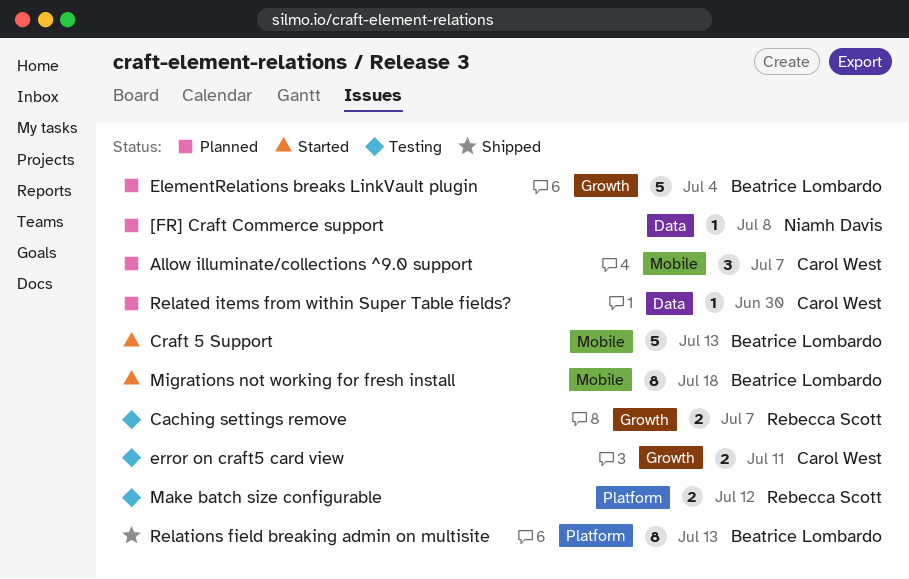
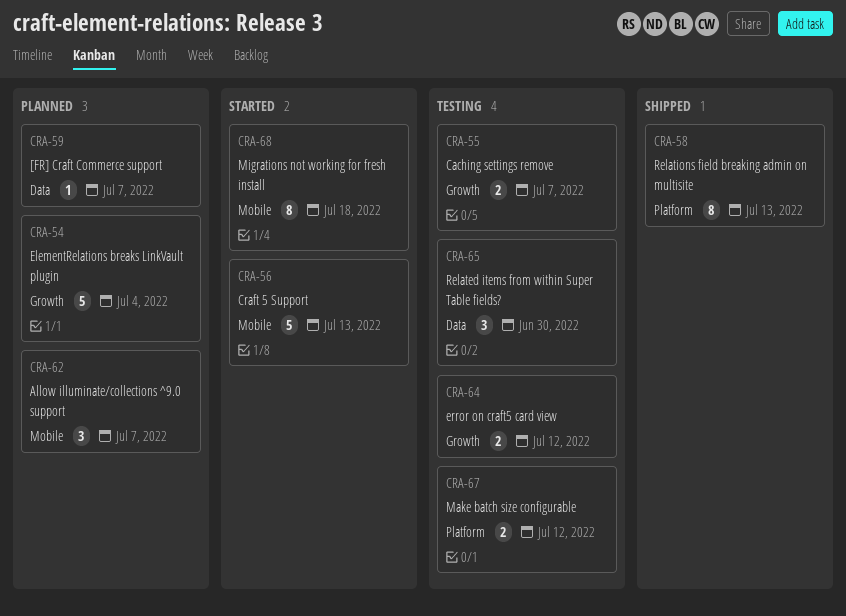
[FR] Craft Commerce support, due: Jul 8 -> Jul 7
error on craft5 card view, due: Jul 11 -> Jul 12
Related items from within Super Table fields?, status: Planned -> Testing
Related items from within Super Table fields?, estimate: 1 -> 3

